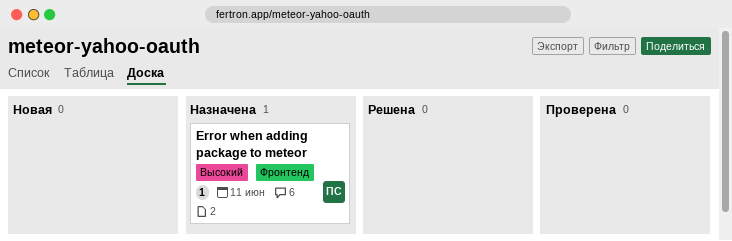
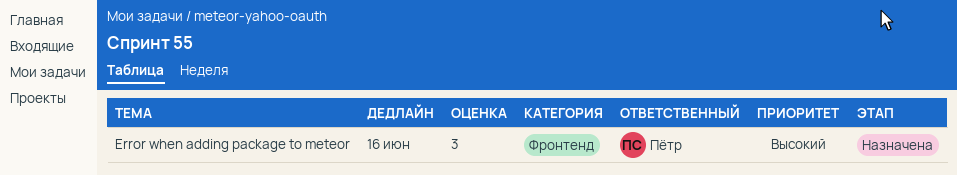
Error when adding package to meteor, estimate: 1 -> 3
Error when adding package to meteor, due: Jun 11 -> Jun 16

